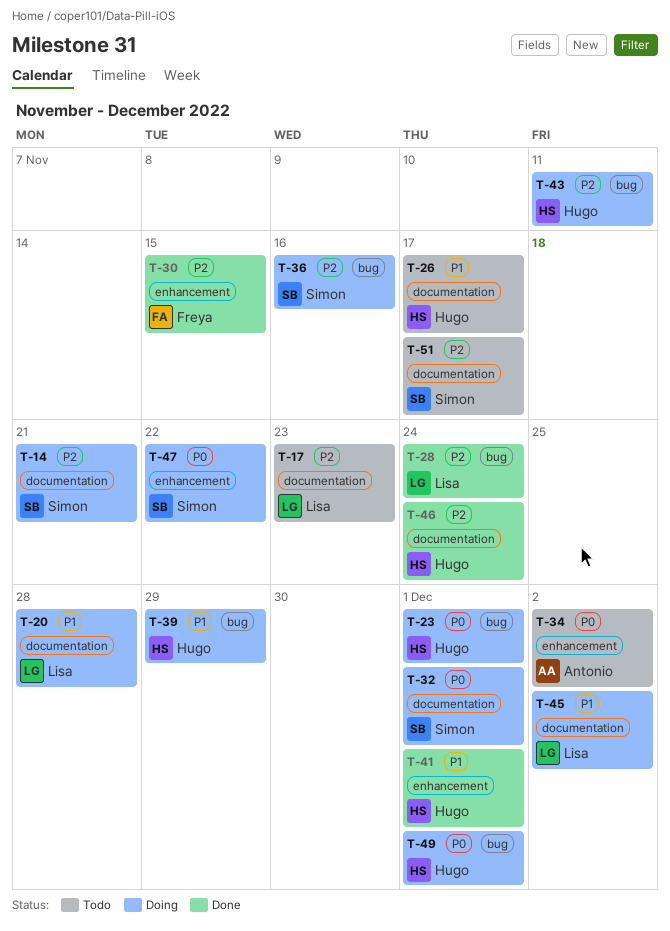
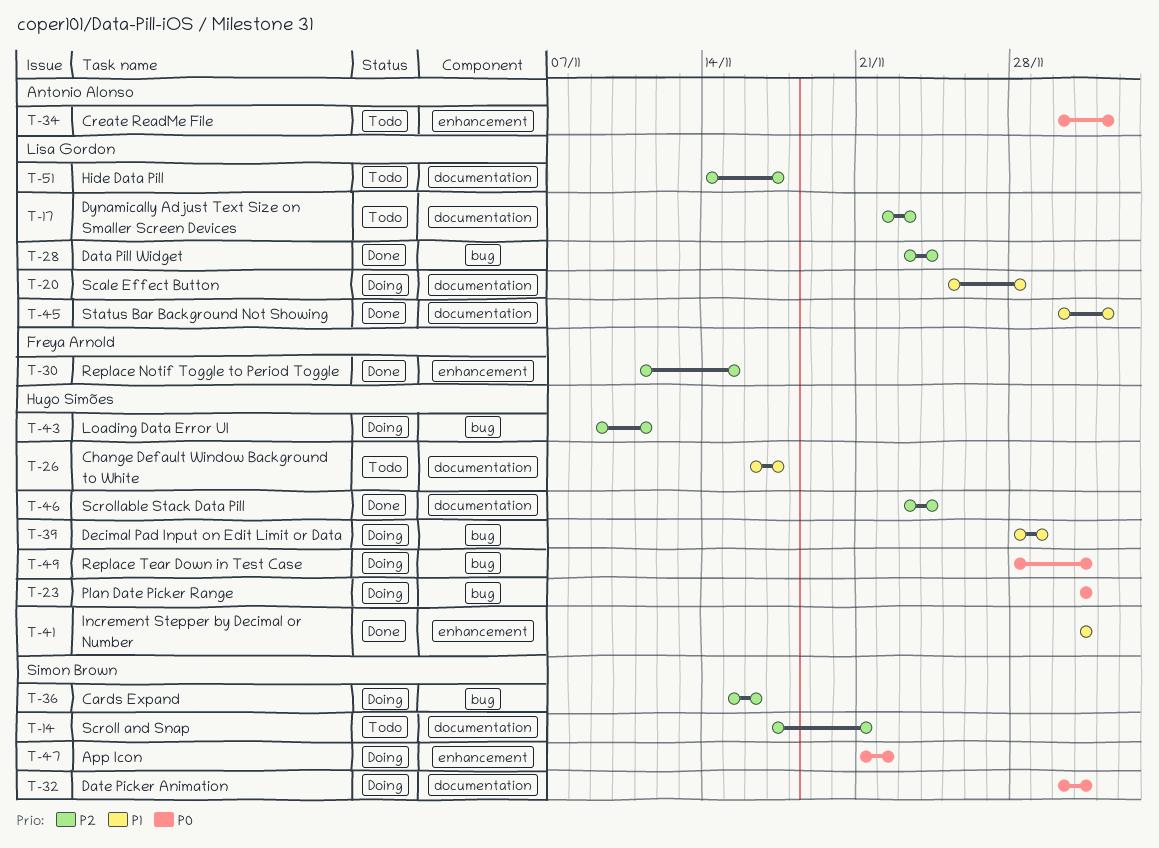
T-14, status: Doing -> Todo
T-45, status: Doing -> Done
T-51, owner: Simon Brown -> Lisa Gordon

